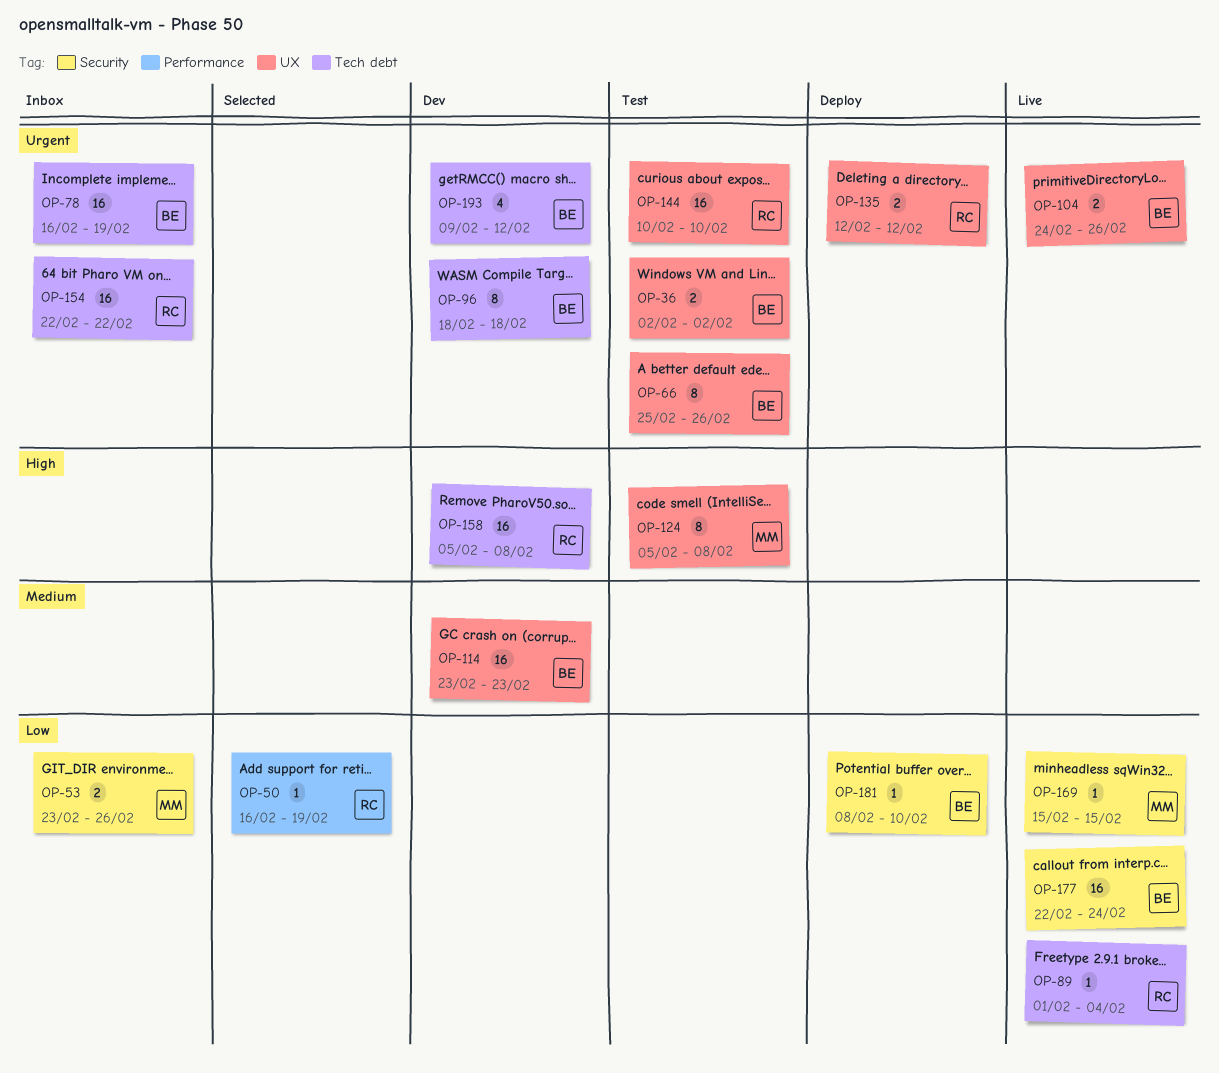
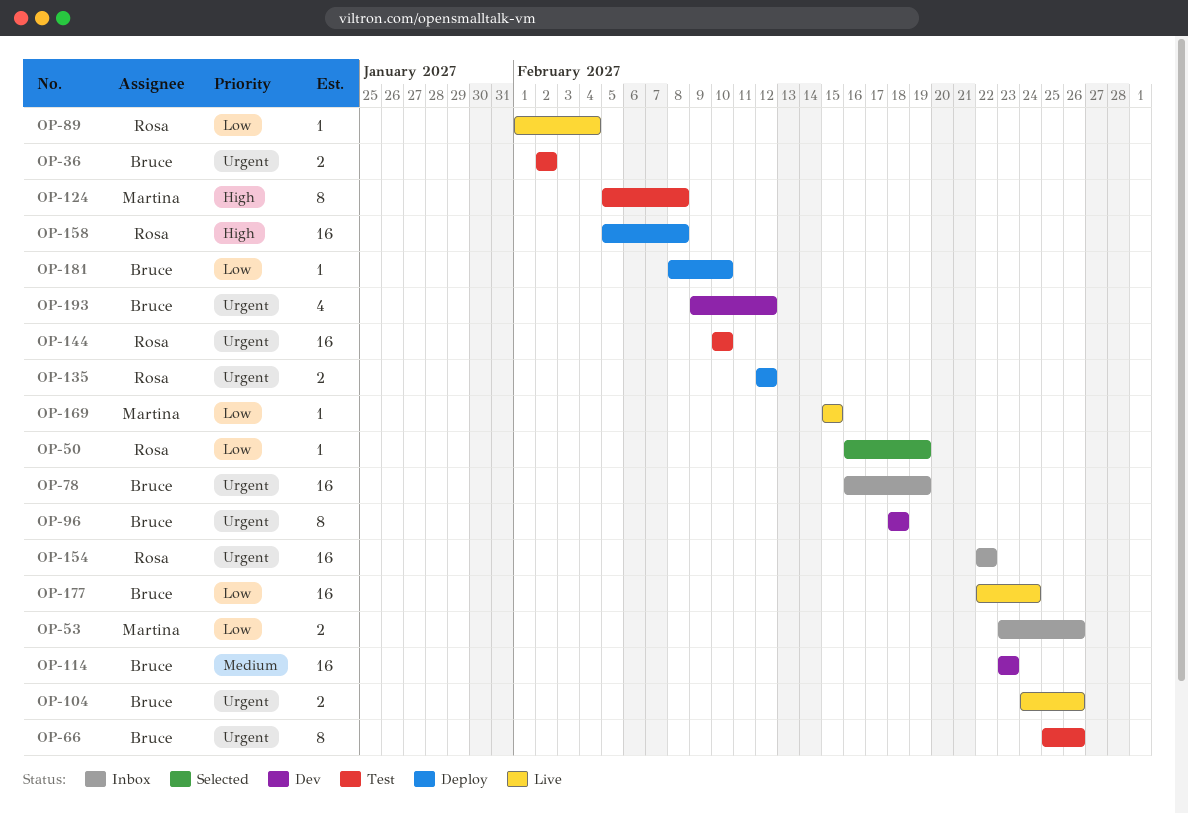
OP-158, status: Dev -> Deploy

